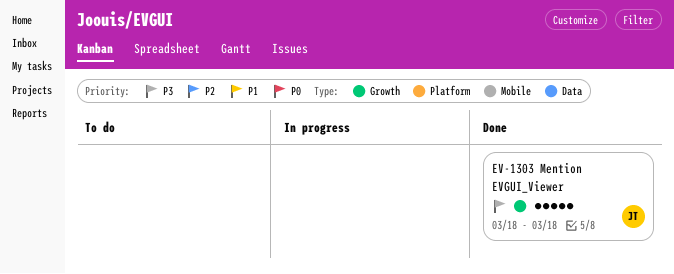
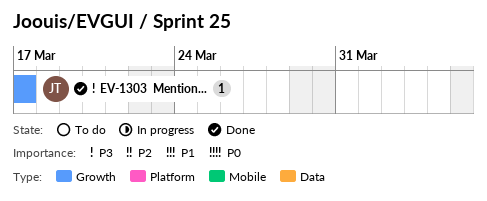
EV-1303, estimate: 5 -> 1
EV-1303, start: Mar 18 -> Mar 17
EV-1303, due: Mar 18 -> Mar 17

